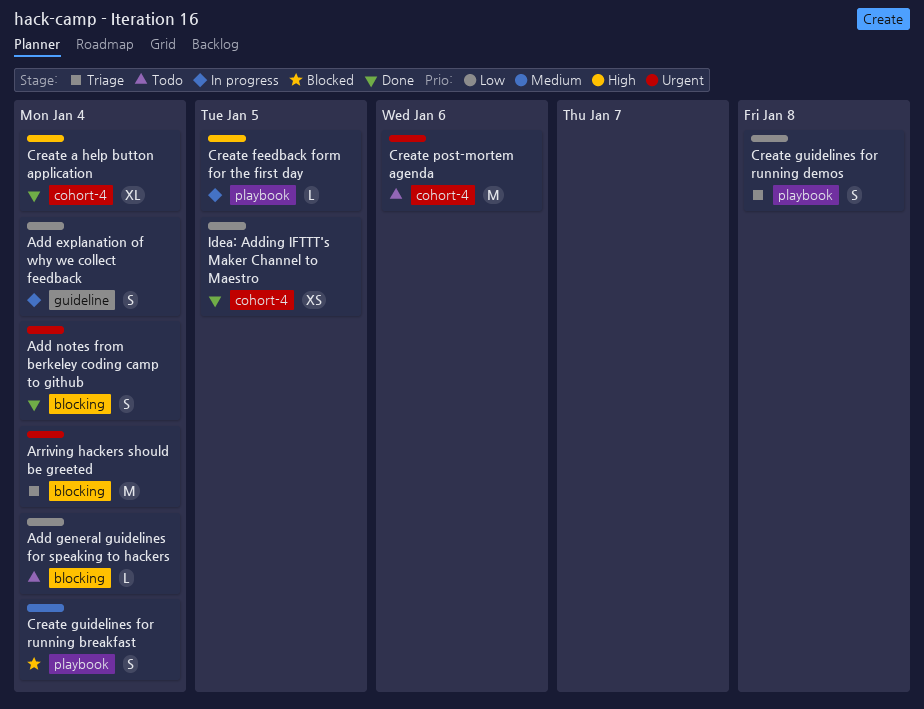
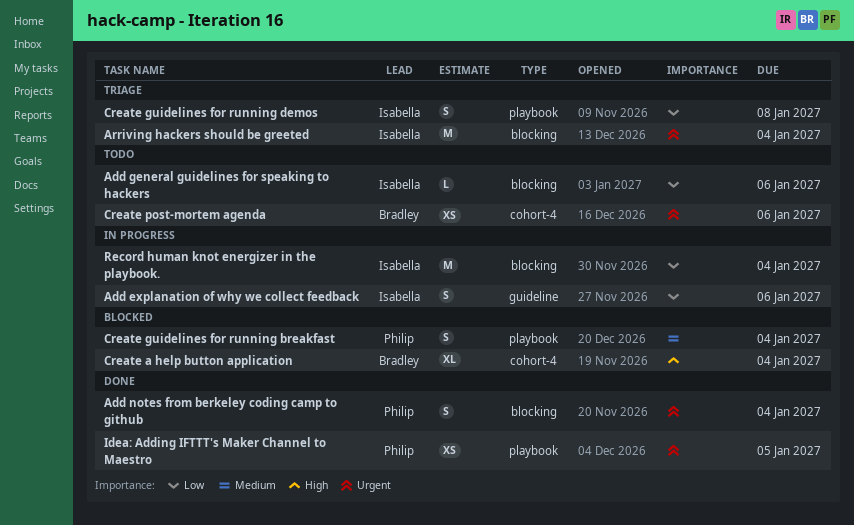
Add explanation of why we collect feedback, due: Jan 4 -> Jan 6
Add general guidelines for speaking to hackers, due: Jan 4 -> Jan 6
Create a help button application, status: Done -> Blocked
Create feedback form for the first day: present -> none
Create post-mortem agenda, estimate: M -> XS
Idea: Adding IFTTT's Maker Channel to Maestro, priority: Low -> Urgent
Idea: Adding IFTTT's Maker Channel to Maestro, label: cohort-4 -> playbook
Record human knot energizer in the playbook.: none -> present

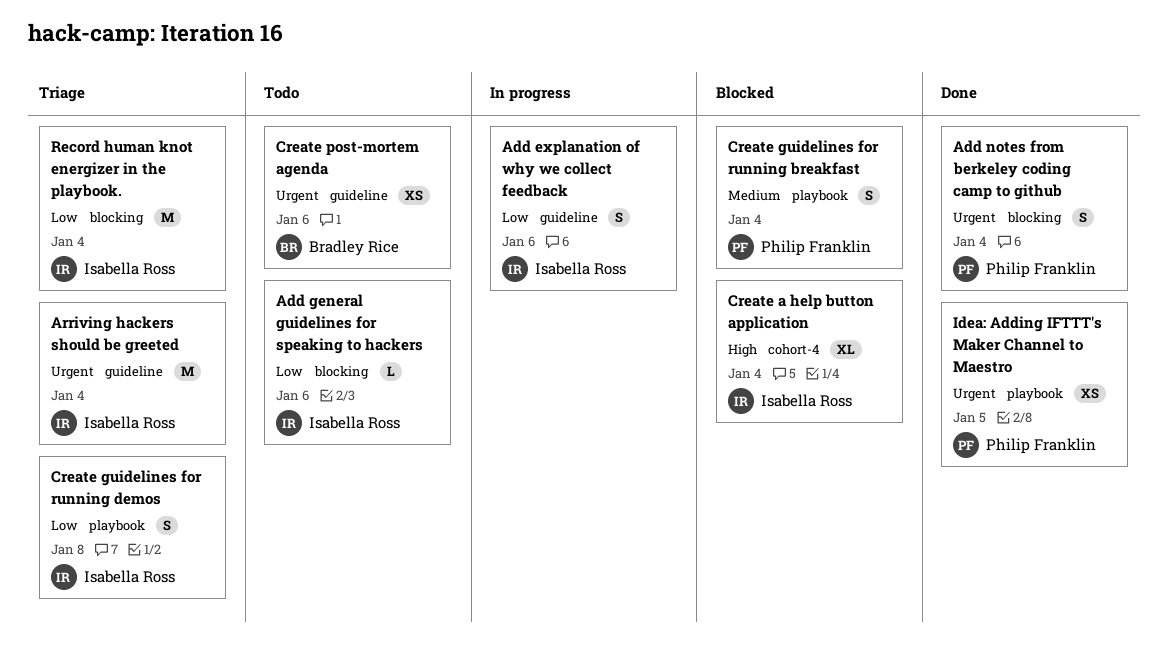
Arriving hackers should be greeted, label: blocking -> guideline
Create a help button application, owner: Bradley Rice -> Isabella Ross
Create post-mortem agenda, label: cohort-4 -> guideline
Record human knot energizer in the playbook., status: In progress -> Triage

